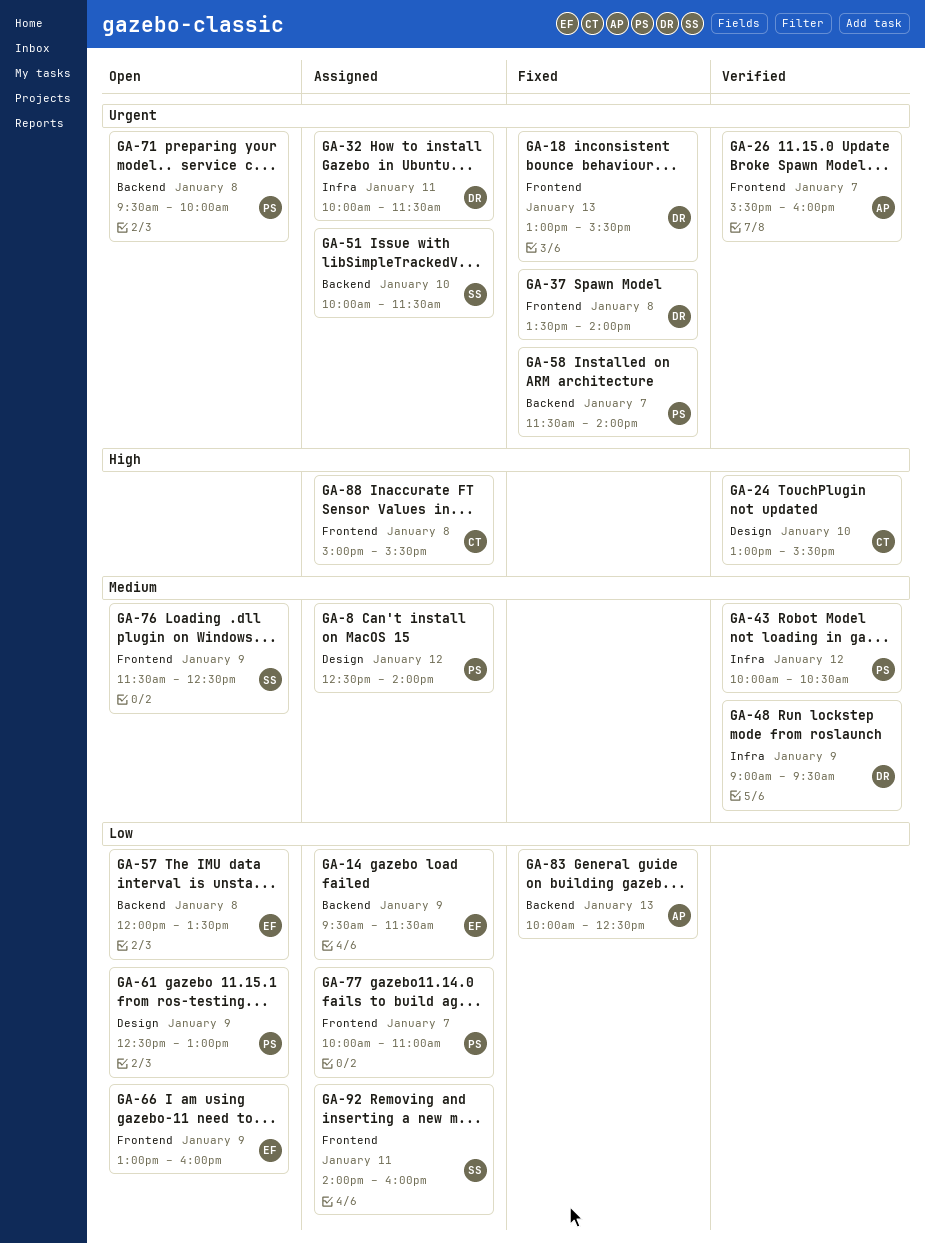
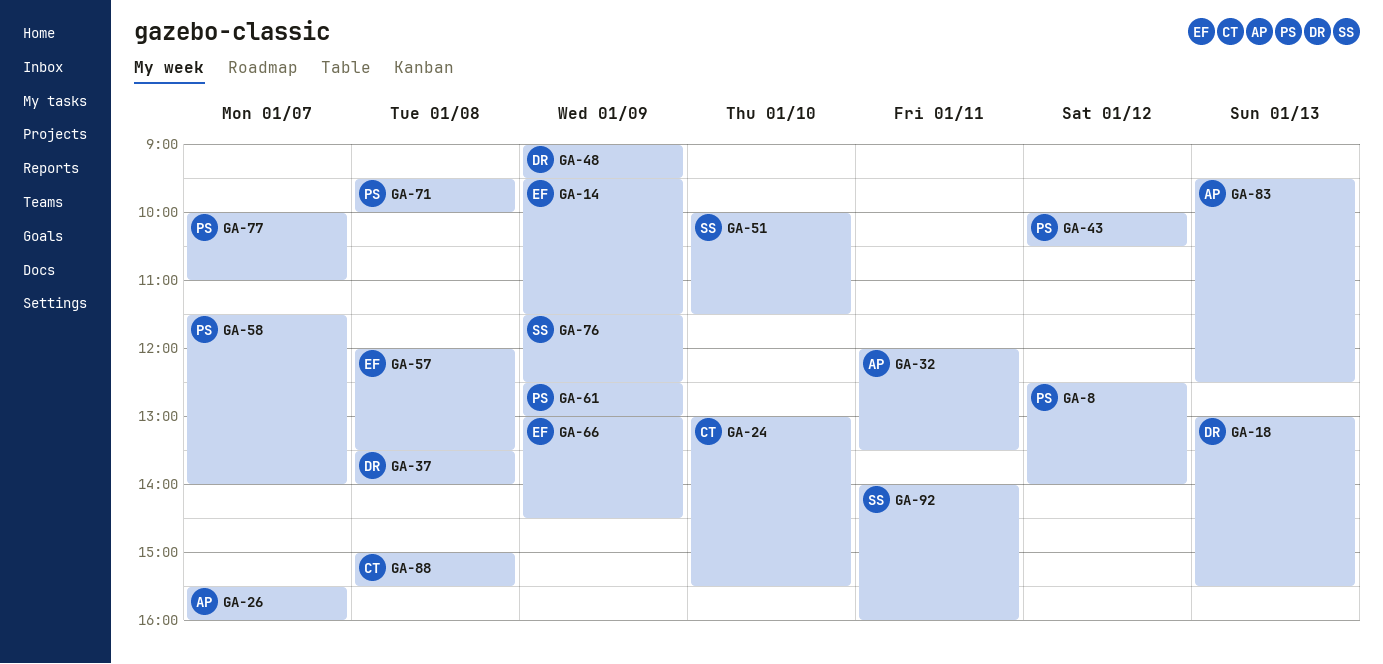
GA-32, owner: DR -> AP
GA-32, begins: 10:00 -> 12:00
GA-32, ends: 11:30 -> 13:30
GA-66, ends: 16:00 -> 14:30
GA-83, begins: 10:00 -> 09:30

